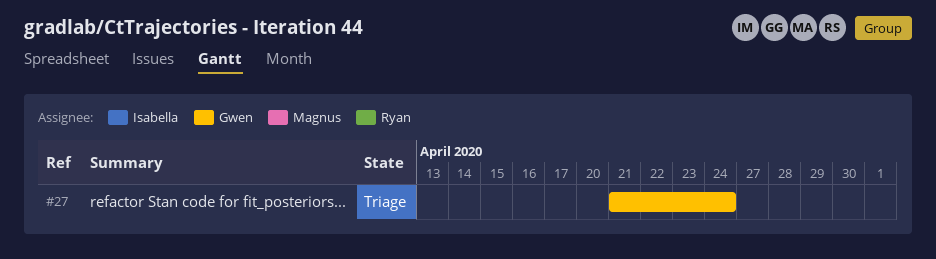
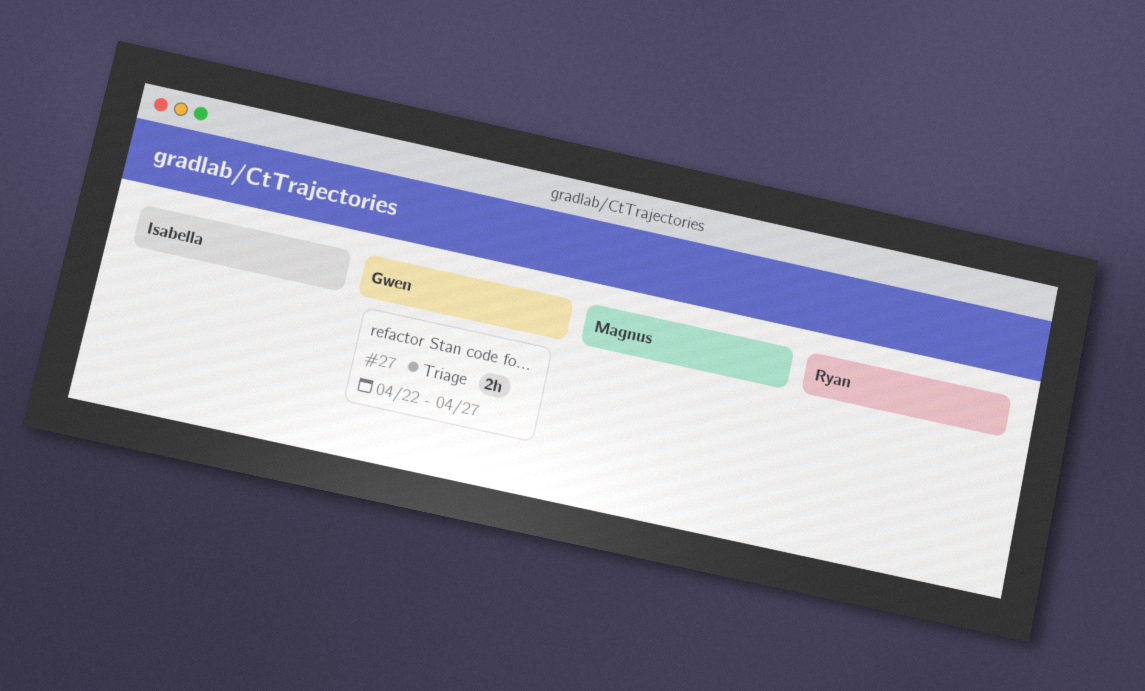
#27, start: Apr 21 -> Apr 22
#27, due: Apr 24 -> Apr 27

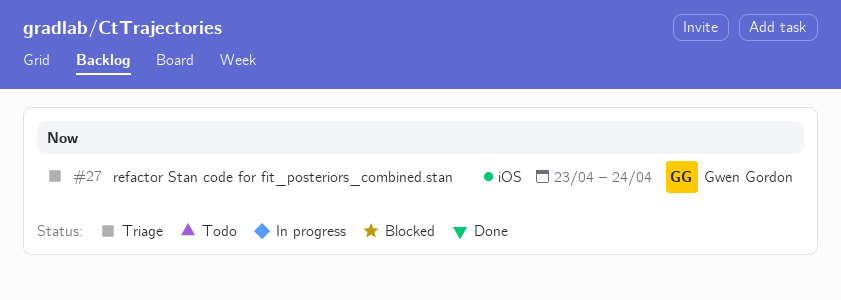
#27, start: Apr 22 -> Apr 23
#27, due: Apr 27 -> Apr 24

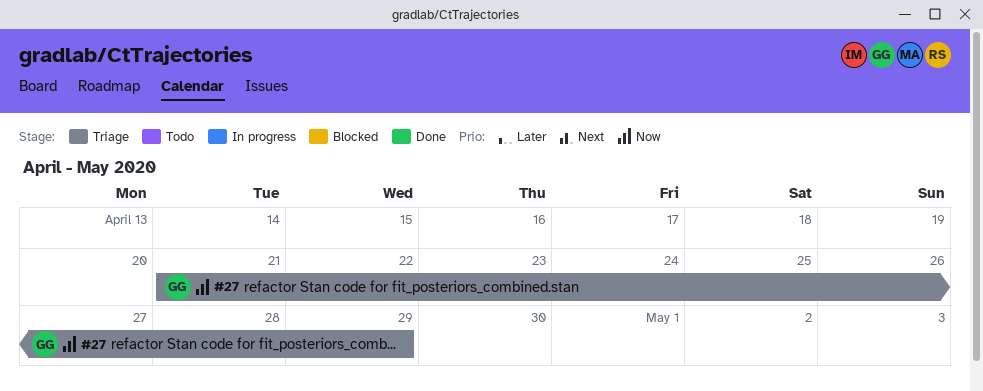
#27, start: Apr 23 -> Apr 21
#27, due: Apr 24 -> Apr 29

